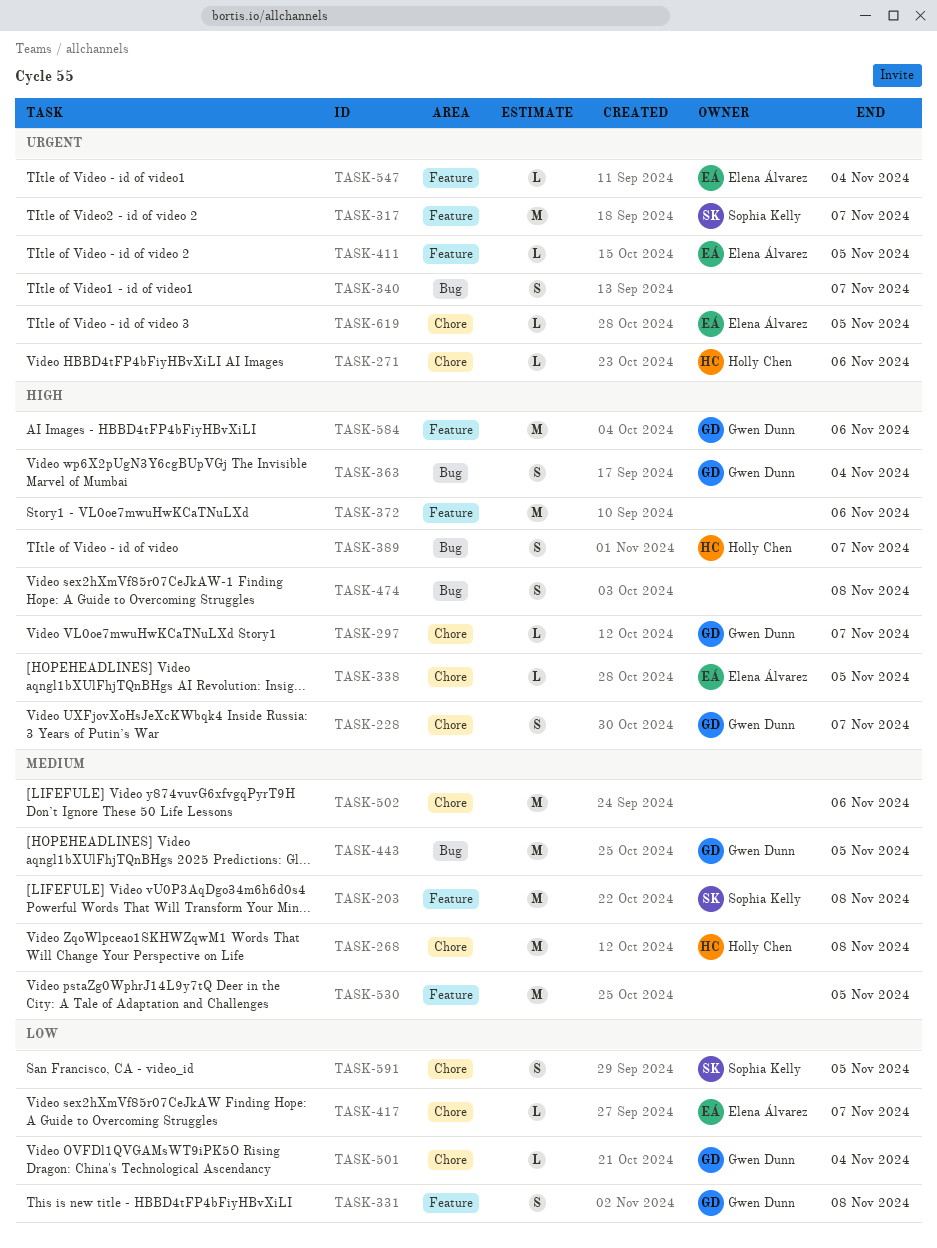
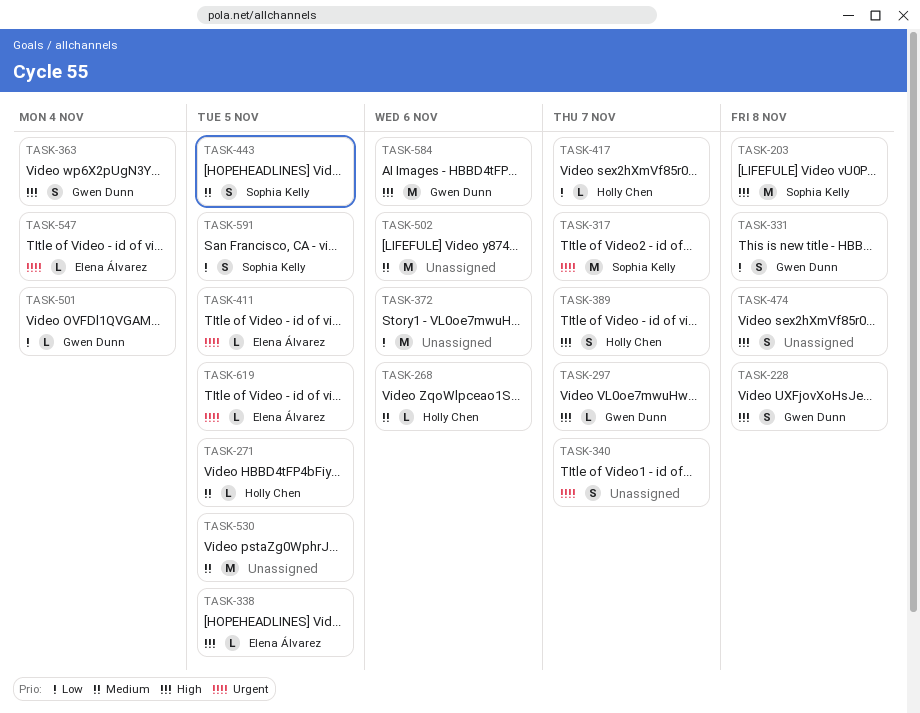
TASK-203, priority: Medium -> High
TASK-228, due: Nov 7 -> Nov 8
TASK-268, estimate: M -> L
TASK-268, due: Nov 8 -> Nov 6
TASK-271, priority: Urgent -> Medium
TASK-271, due: Nov 6 -> Nov 5
TASK-372, priority: High -> Low
TASK-417, owner: Elena Álvarez -> Holly Chen
TASK-443, owner: Gwen Dunn -> Sophia Kelly
TASK-443, estimate: M -> S

